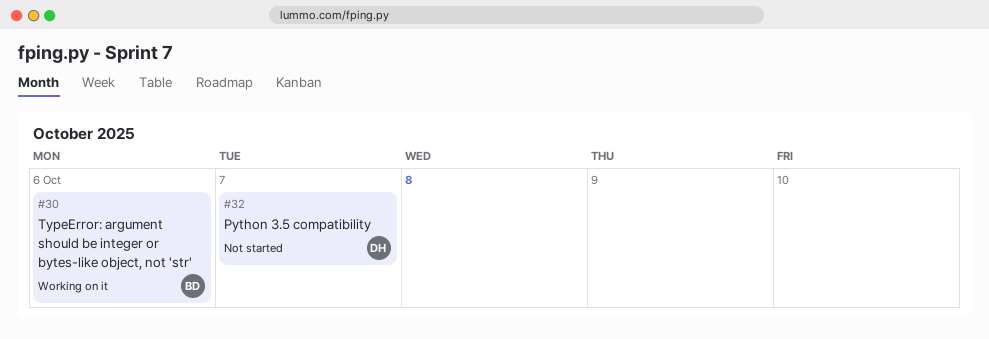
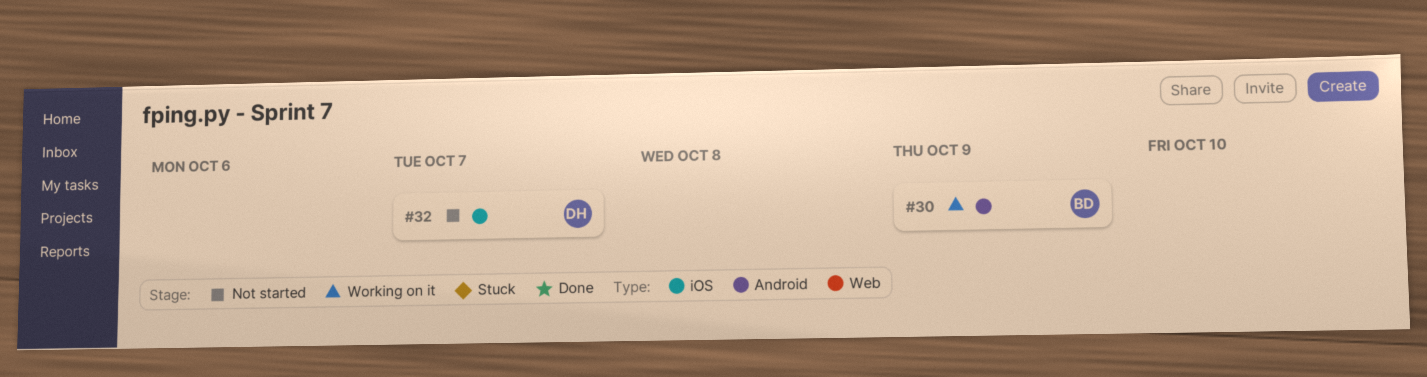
#30, due: Oct 6 -> Oct 9

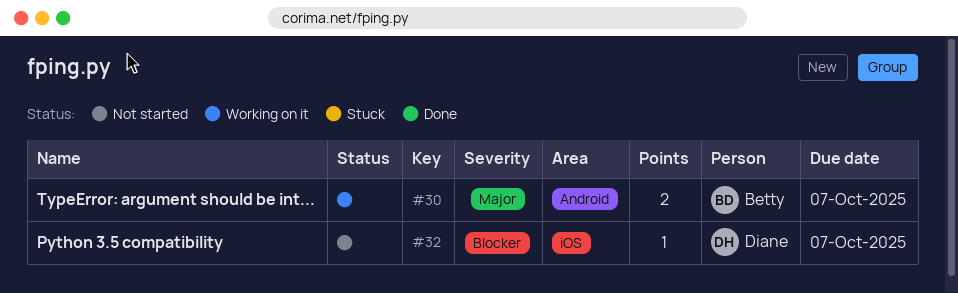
#30, due: Oct 9 -> Oct 7

